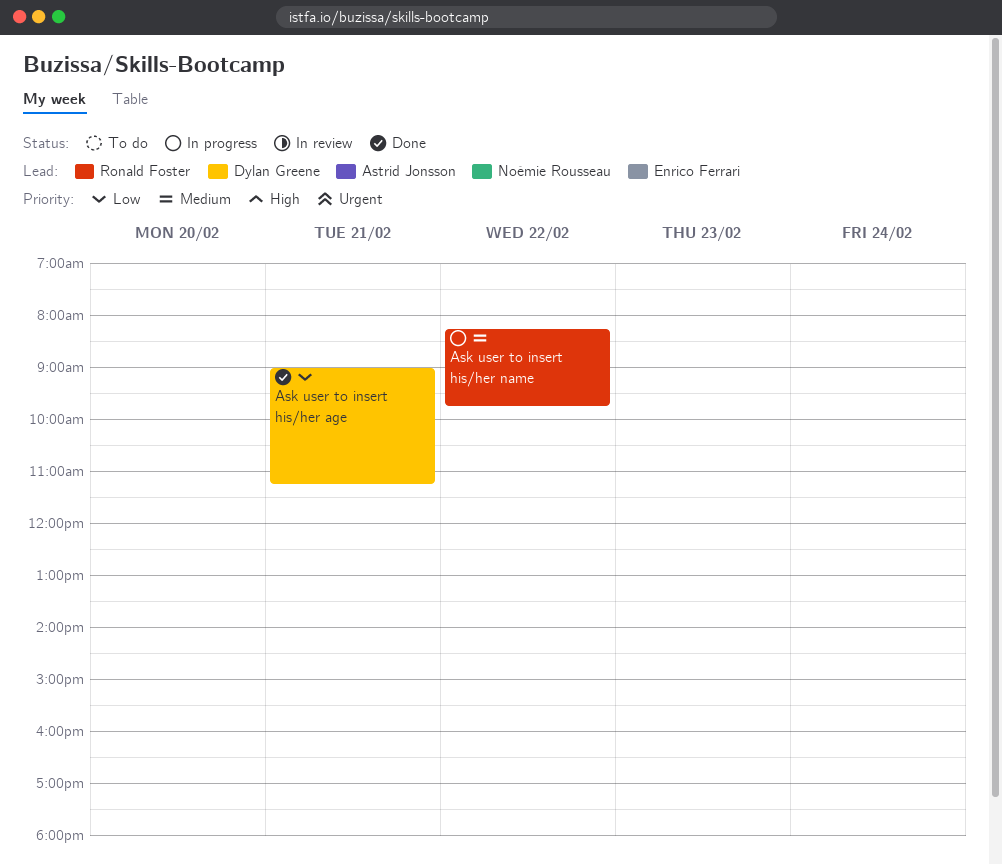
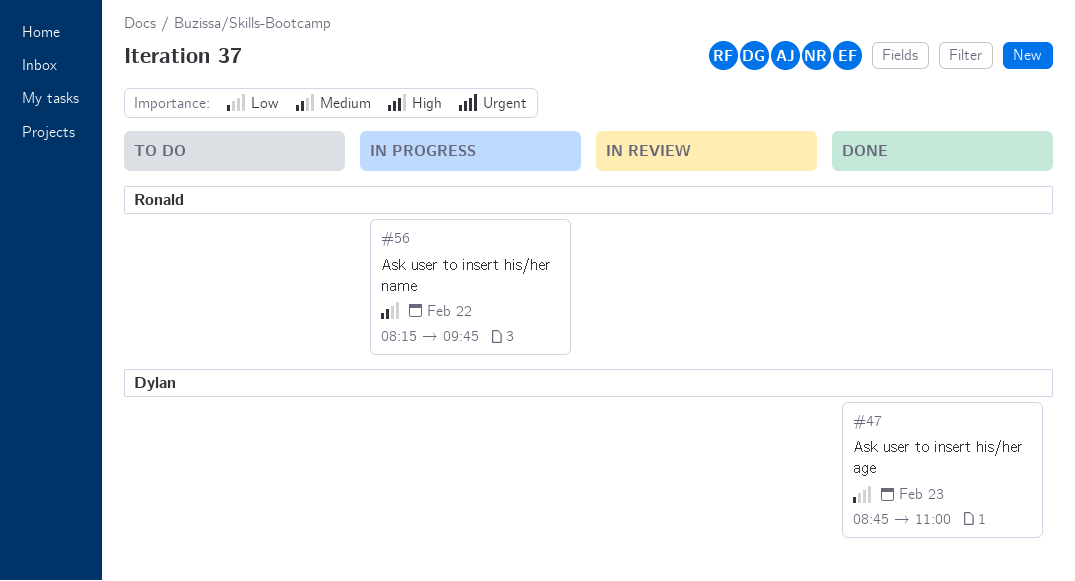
Ask user to insert his/her age, day: Feb 21 -> Feb 23
Ask user to insert his/her age, begins: 09:00 -> 08:45
Ask user to insert his/her age, ends: 11:15 -> 11:00

